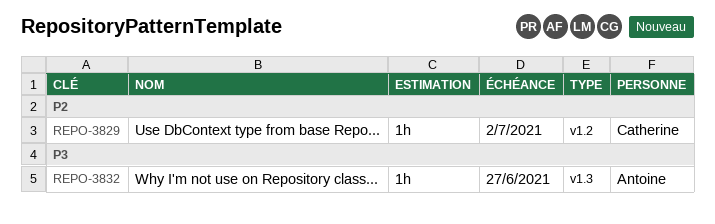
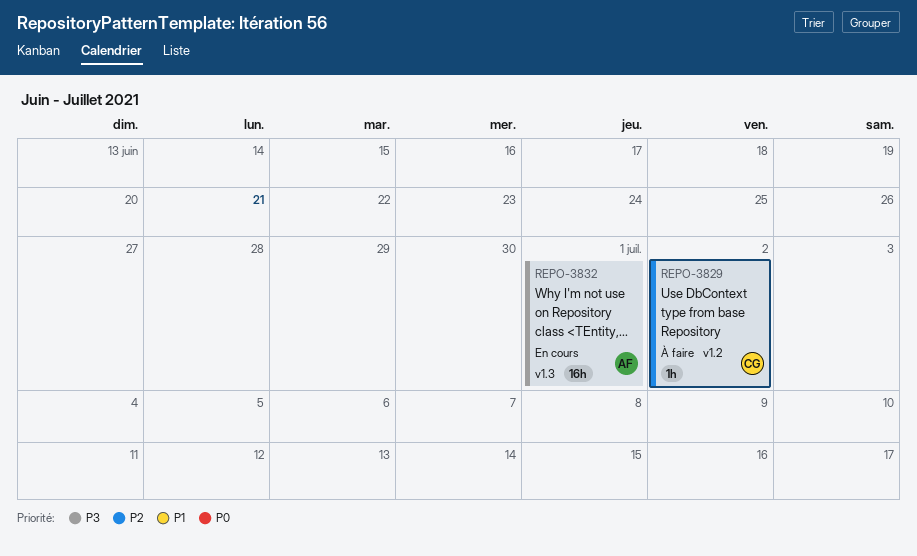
REPO-3832, estimate: 1h -> 16h
REPO-3832, due: Jun 27 -> Jul 1

